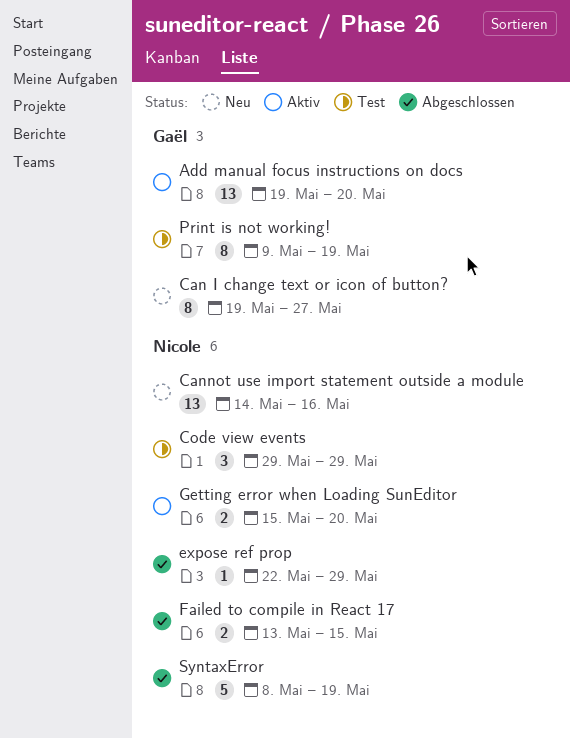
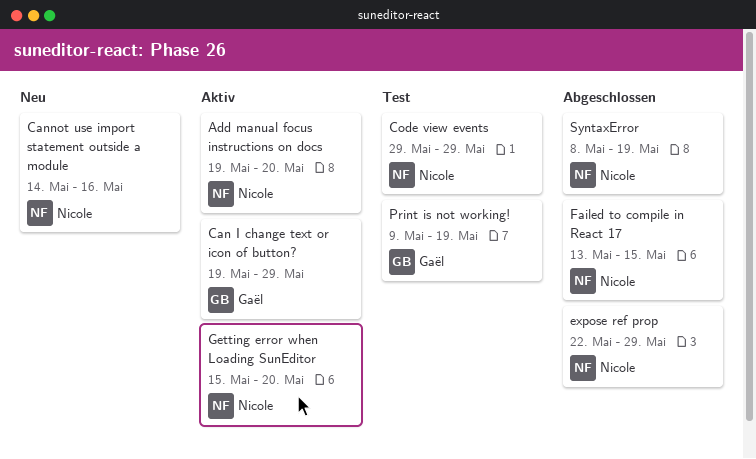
Add manual focus instructions on docs, owner: Gaël -> Nicole
Can I change text or icon of button?, status: Neu -> Aktiv
Can I change text or icon of button?, due: May 27 -> May 29

